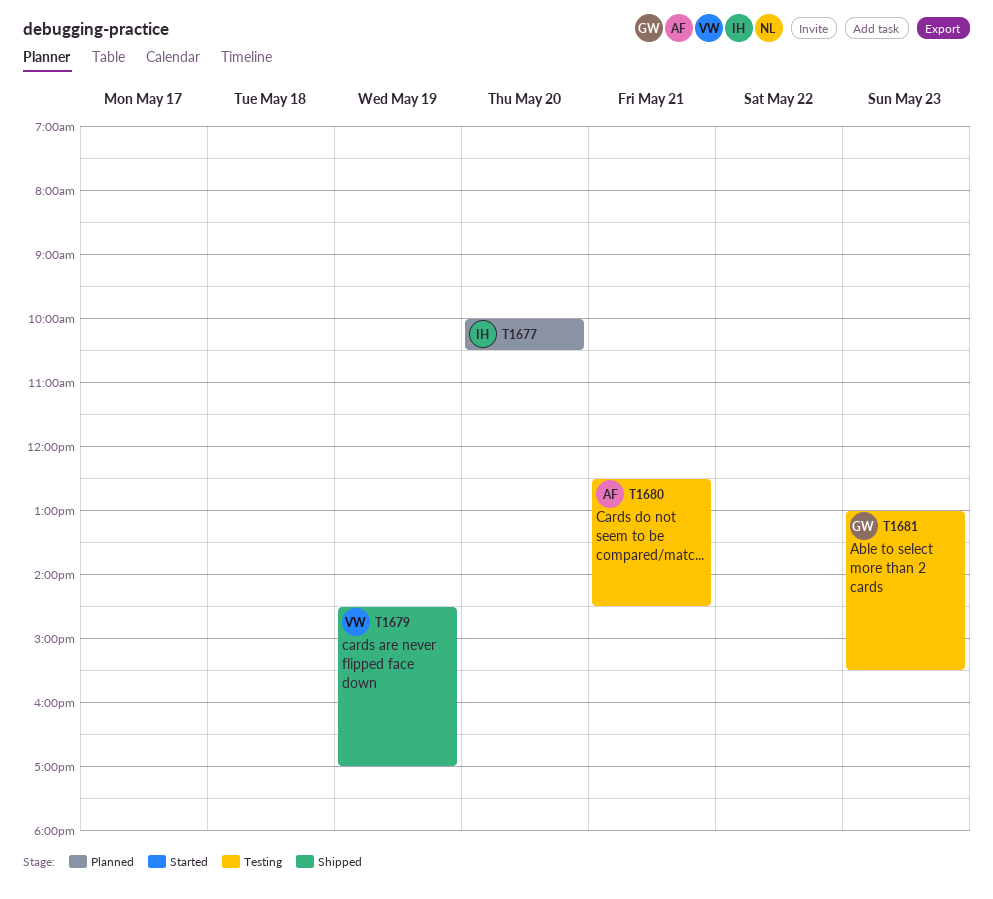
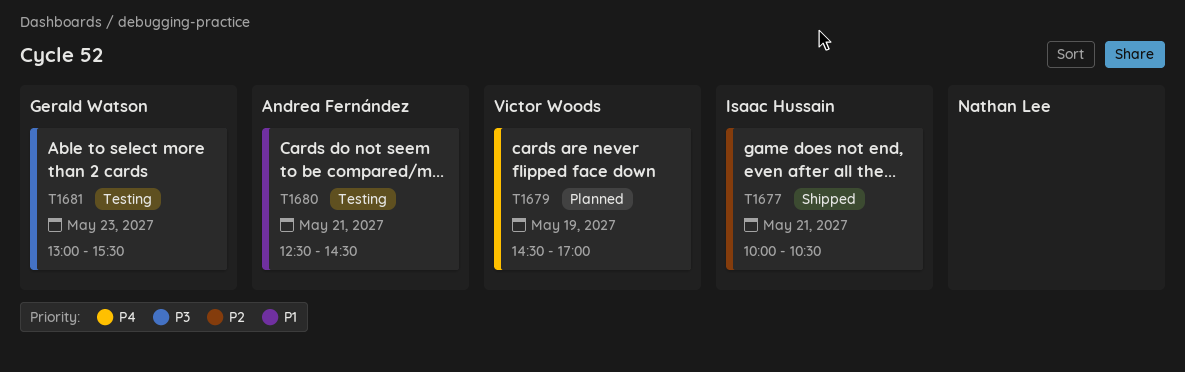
T1677, status: Planned -> Shipped
T1677, day: May 20 -> May 21
T1679, status: Shipped -> Planned

